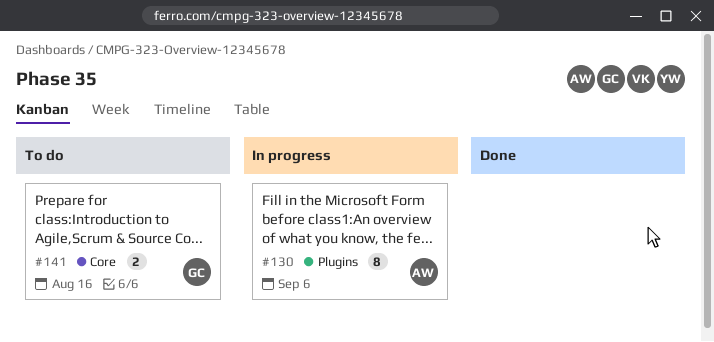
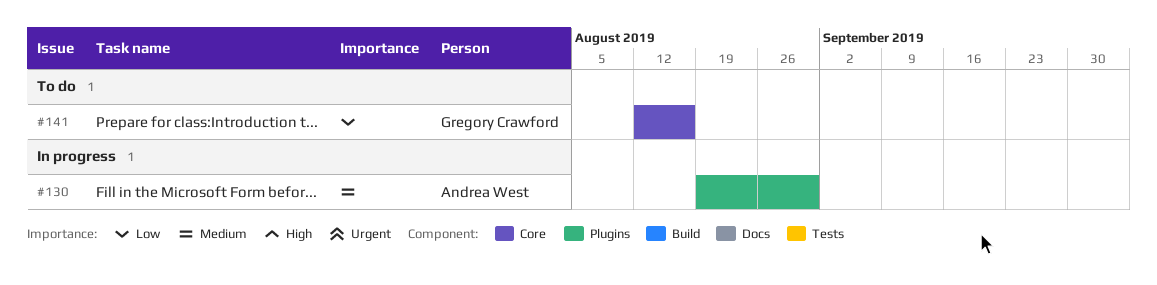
#130, due: Sep 6 -> Aug 30

